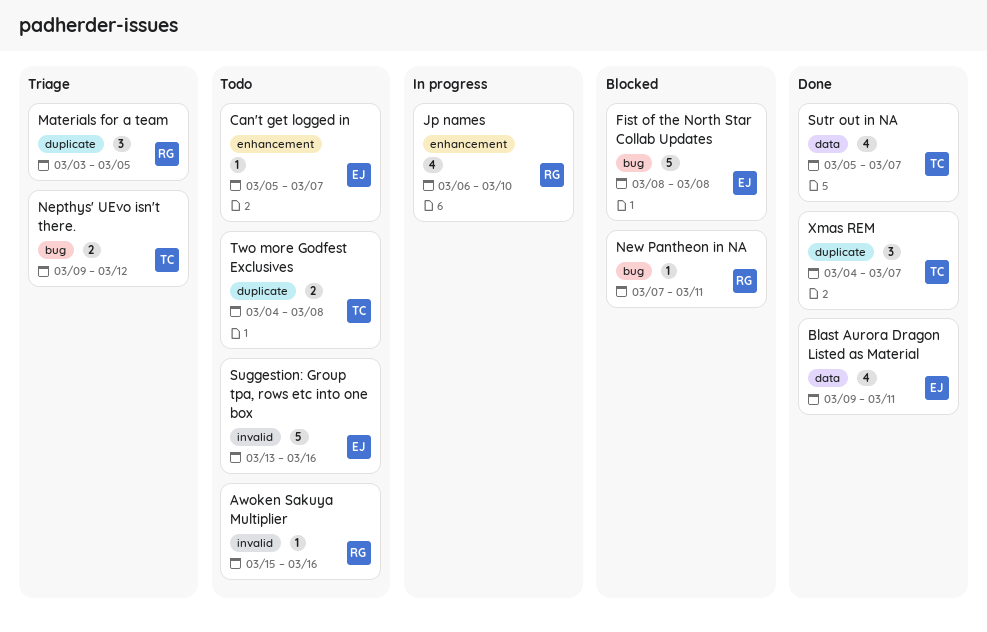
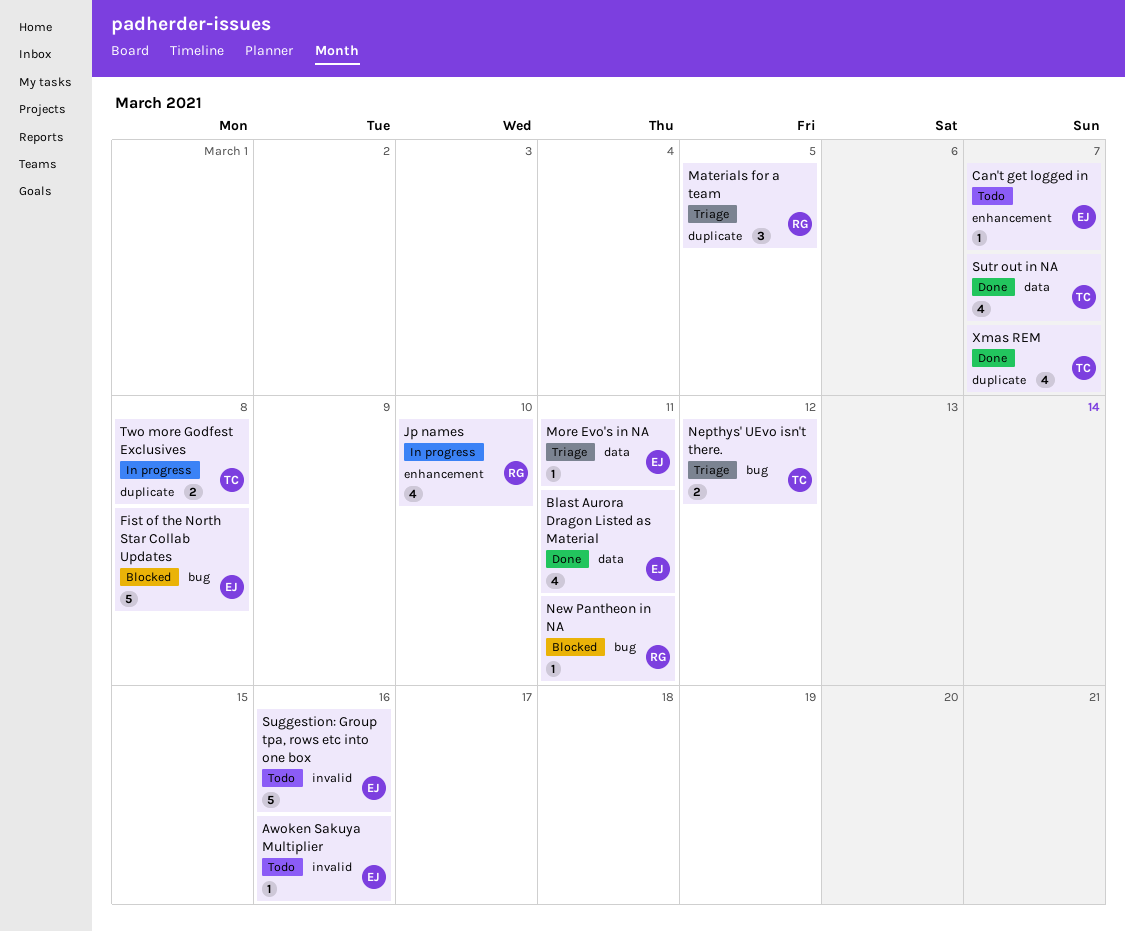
Awoken Sakuya Multiplier, owner: RG -> EJ
More Evo's in NA: none -> present
Two more Godfest Exclusives, status: Todo -> In progress
Xmas REM, estimate: 3 -> 4

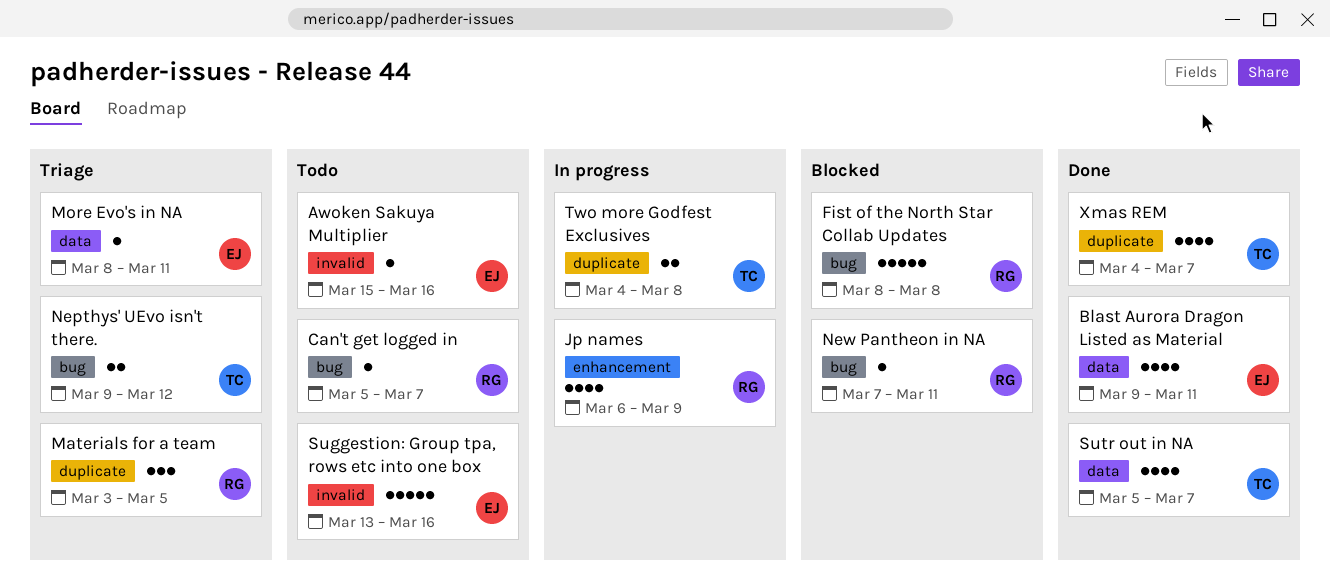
Can't get logged in, owner: EJ -> RG
Can't get logged in, label: enhancement -> bug
Fist of the North Star Collab Updates, owner: EJ -> RG
Jp names, due: Mar 10 -> Mar 9

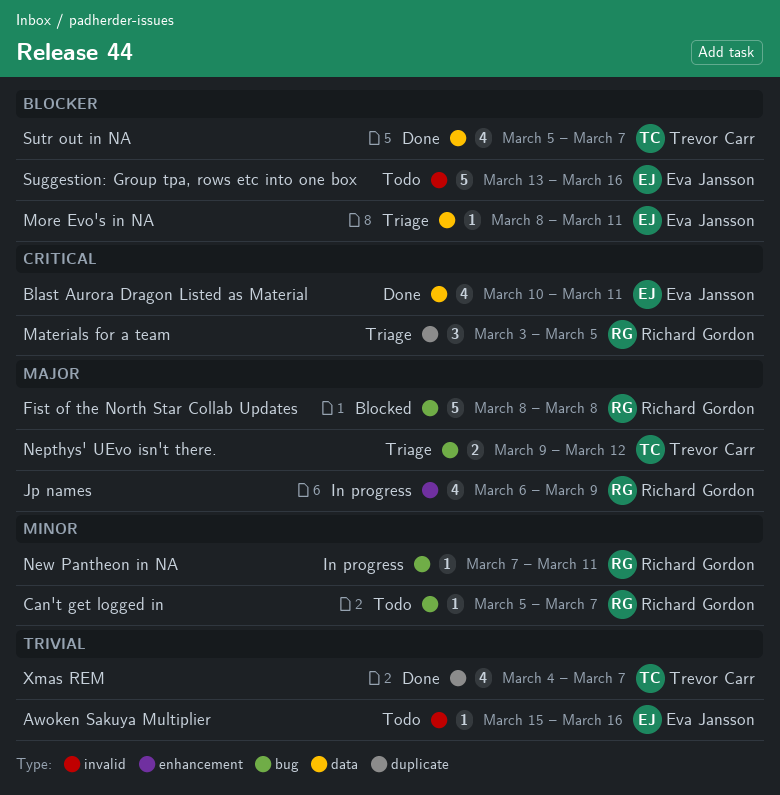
Blast Aurora Dragon Listed as Material, start: Mar 9 -> Mar 10
New Pantheon in NA, status: Blocked -> In progress
Two more Godfest Exclusives: present -> none

